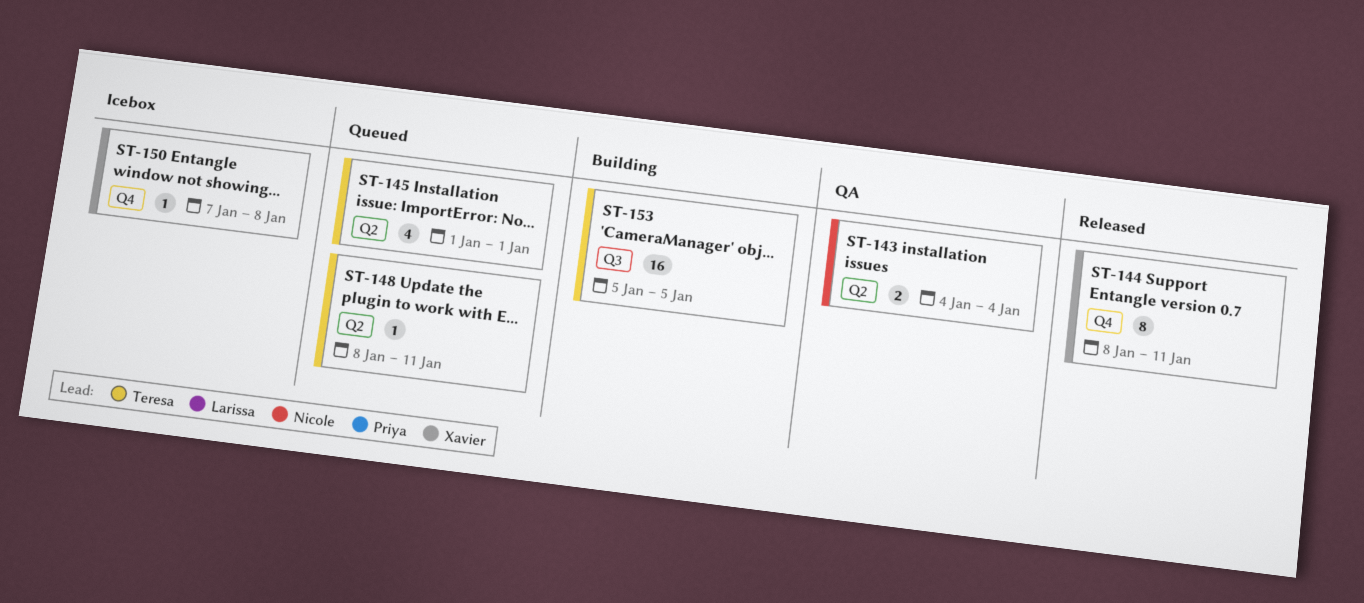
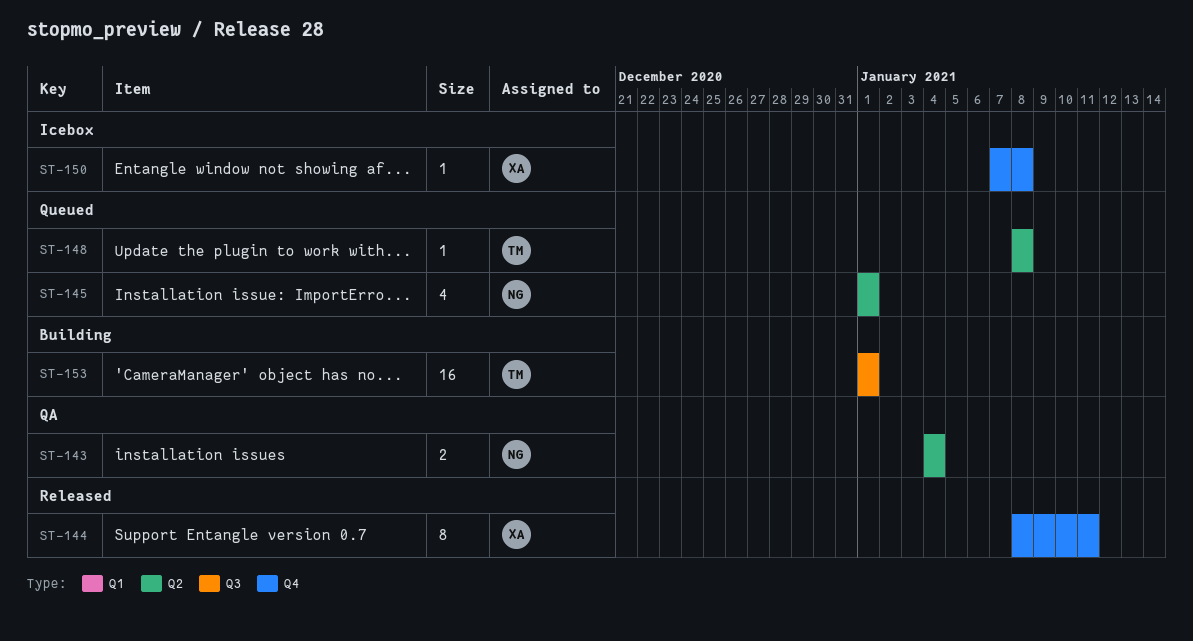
ST-145, owner: Teresa -> Nicole
ST-148, due: Jan 11 -> Jan 8
ST-153, start: Jan 5 -> Jan 1
ST-153, due: Jan 5 -> Jan 1

